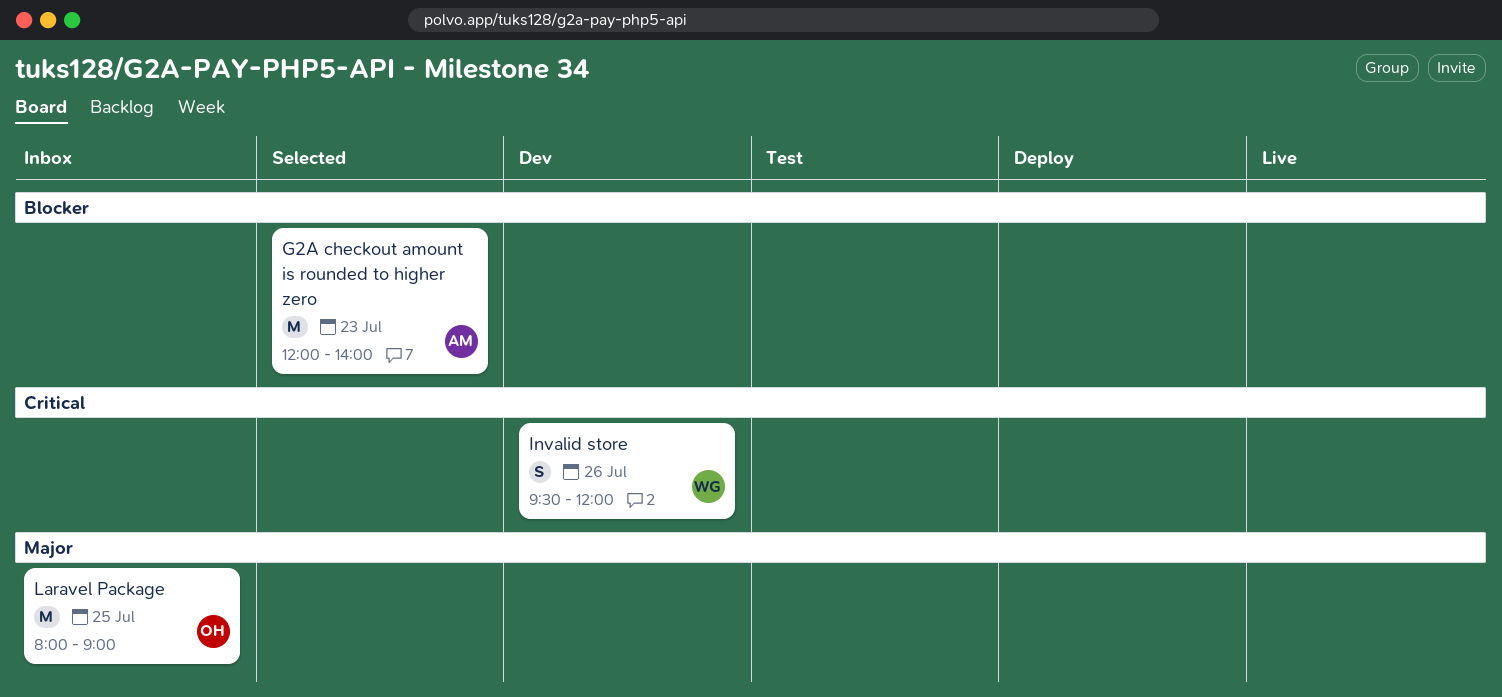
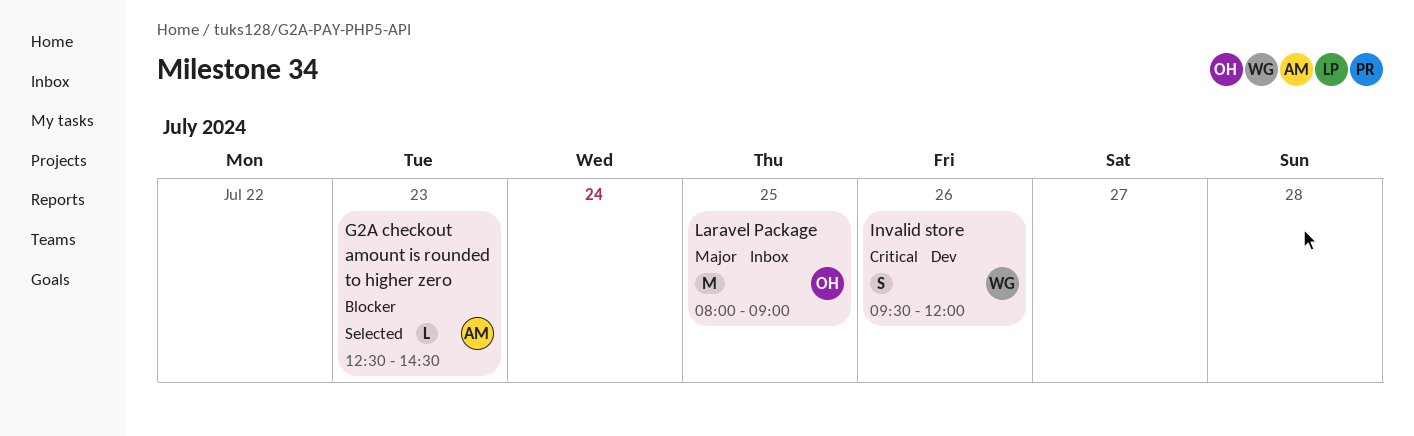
G2A checkout amount is rounded to higher zero, estimate: M -> L
G2A checkout amount is rounded to higher zero, begins: 12:00 -> 12:30
G2A checkout amount is rounded to higher zero, ends: 14:00 -> 14:30

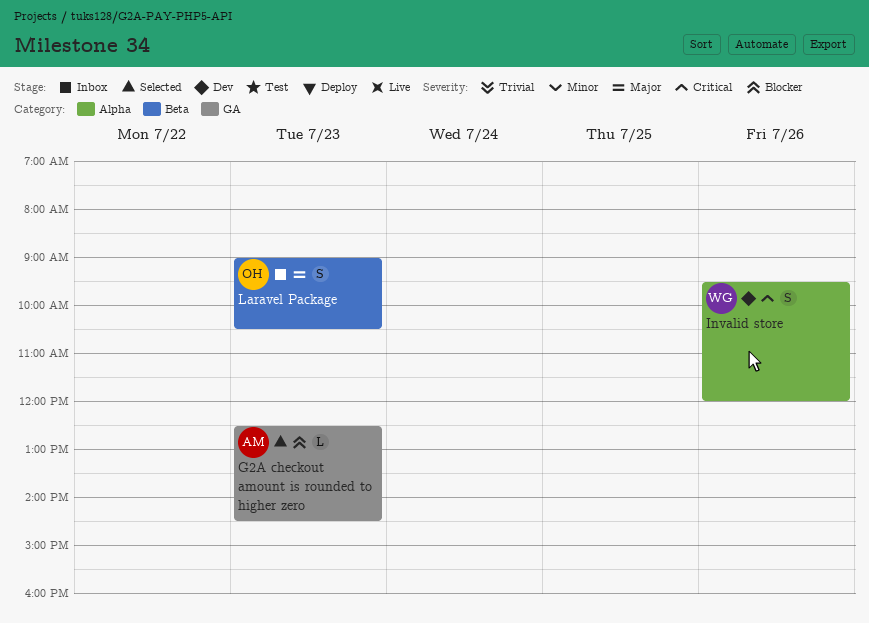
Laravel Package, estimate: M -> S
Laravel Package, day: Jul 25 -> Jul 23
Laravel Package, begins: 08:00 -> 09:00
Laravel Package, ends: 09:00 -> 10:30

